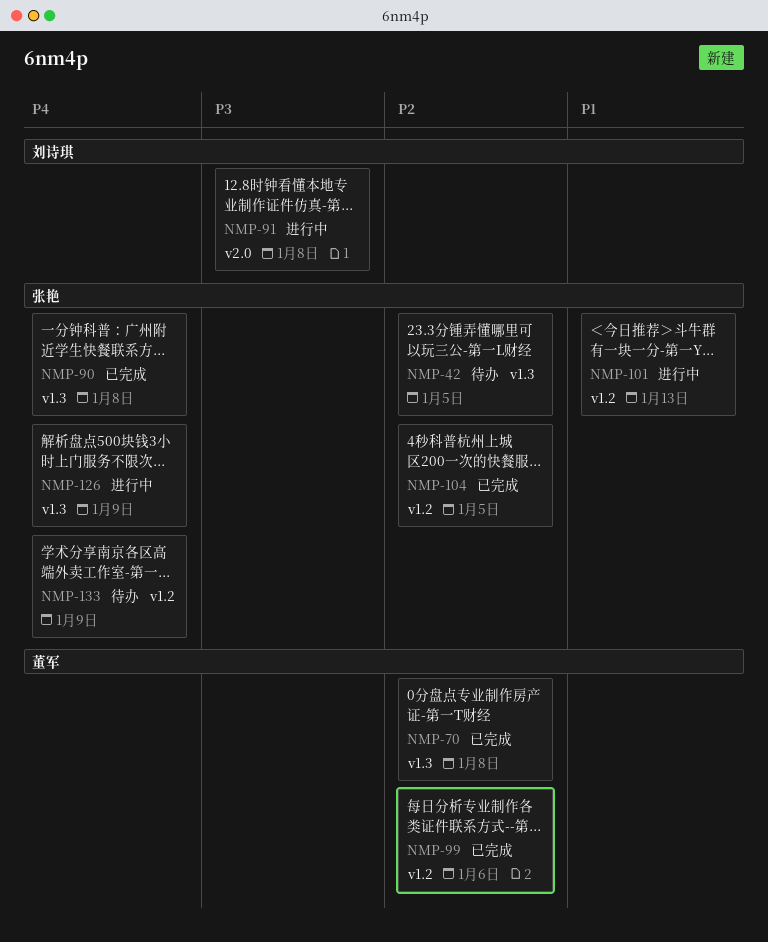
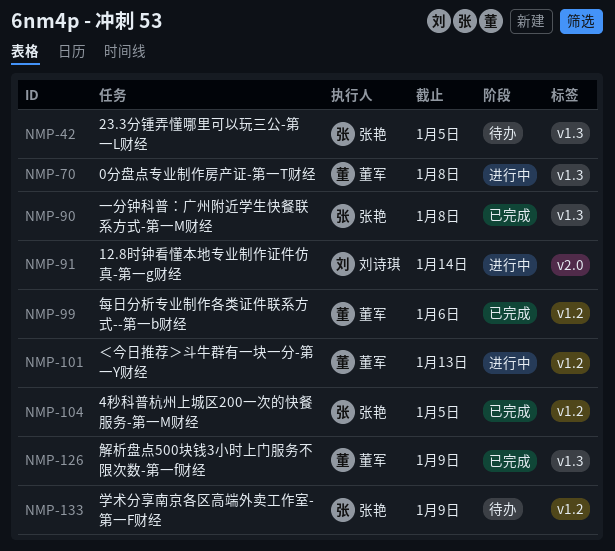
NMP-70, status: 已完成 -> 进行中
NMP-91, due: Jan 8 -> Jan 14
NMP-101, owner: 张艳 -> 董军
NMP-126, status: 进行中 -> 已完成
NMP-126, owner: 张艳 -> 董军

